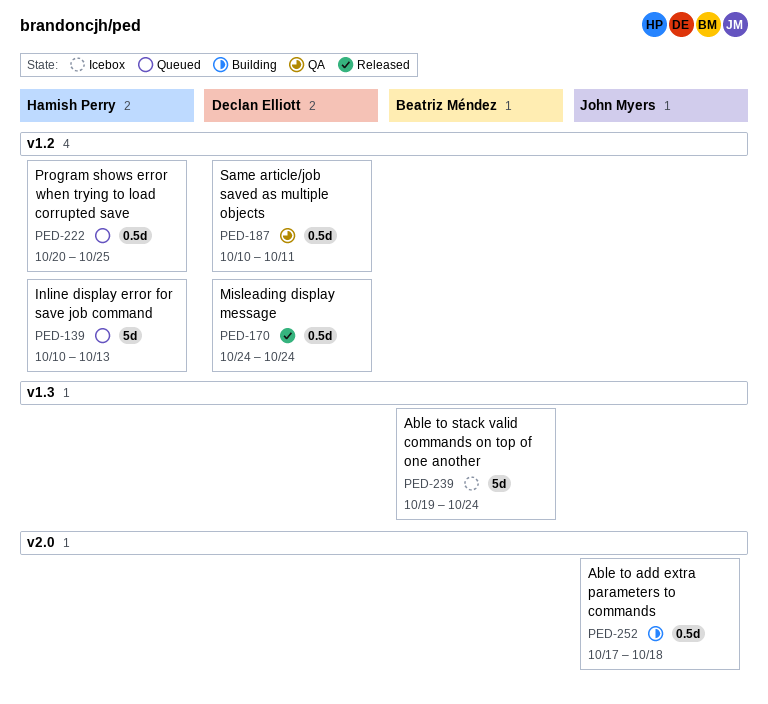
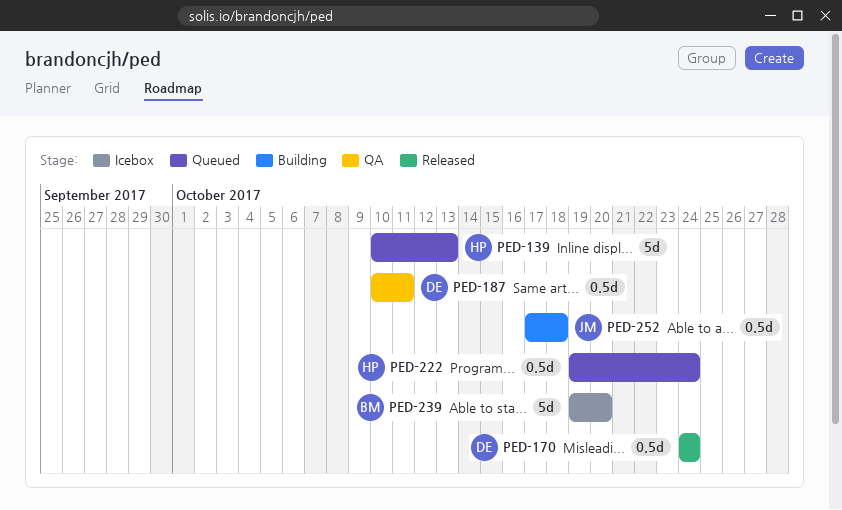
PED-222, start: Oct 20 -> Oct 19
PED-222, due: Oct 25 -> Oct 24
PED-239, due: Oct 24 -> Oct 20

